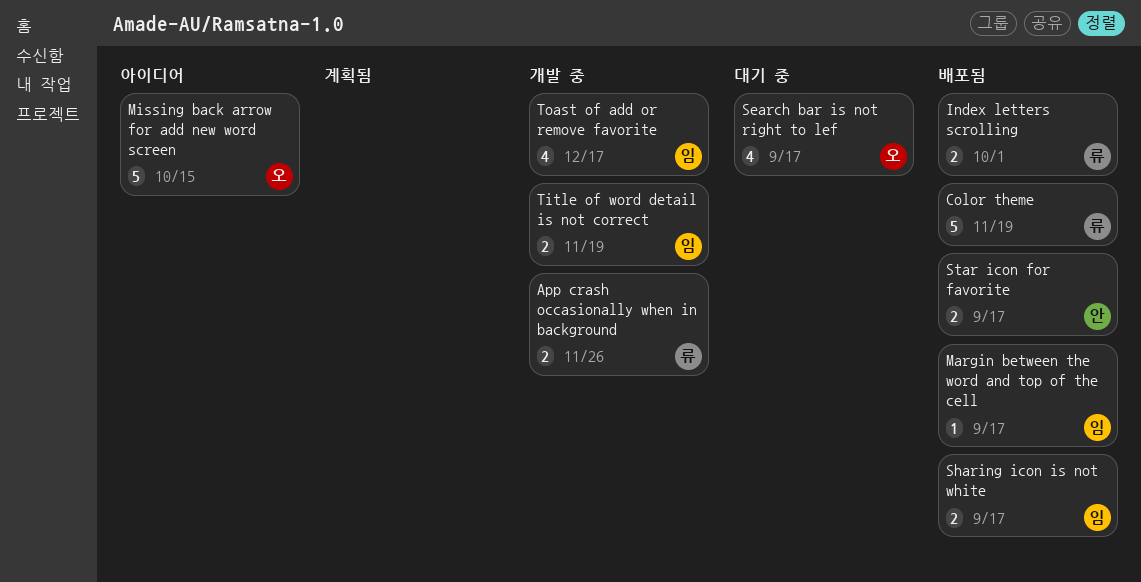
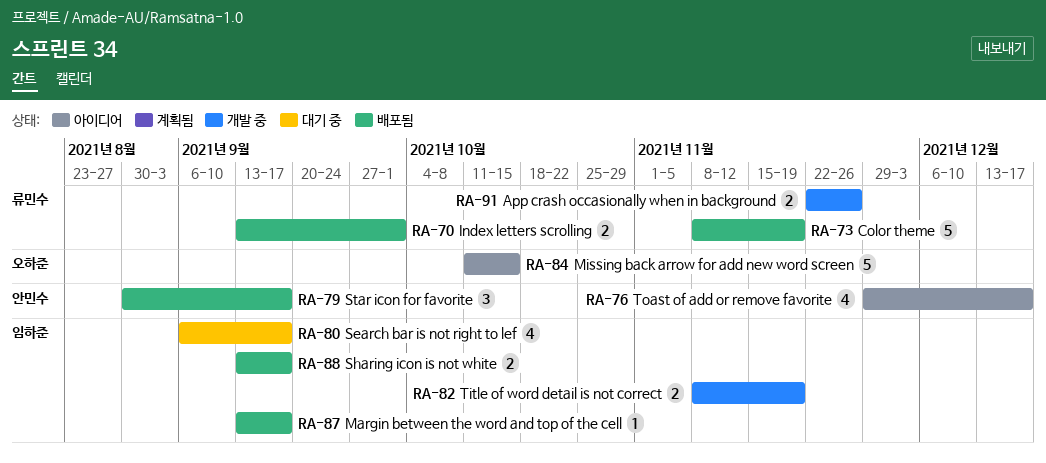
Search bar is not right to lef, owner: 오하준 -> 임하준
Star icon for favorite, estimate: 2 -> 3
Toast of add or remove favorite, status: 개발 중 -> 아이디어
Toast of add or remove favorite, owner: 임하준 -> 안민수

